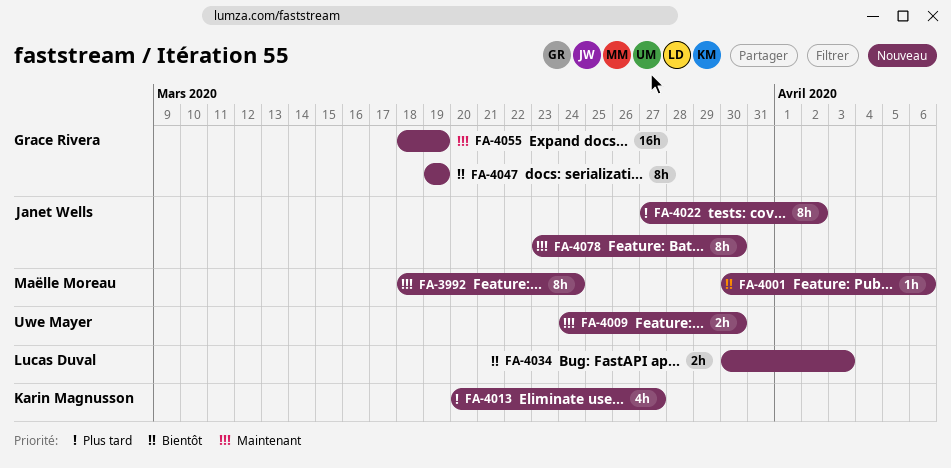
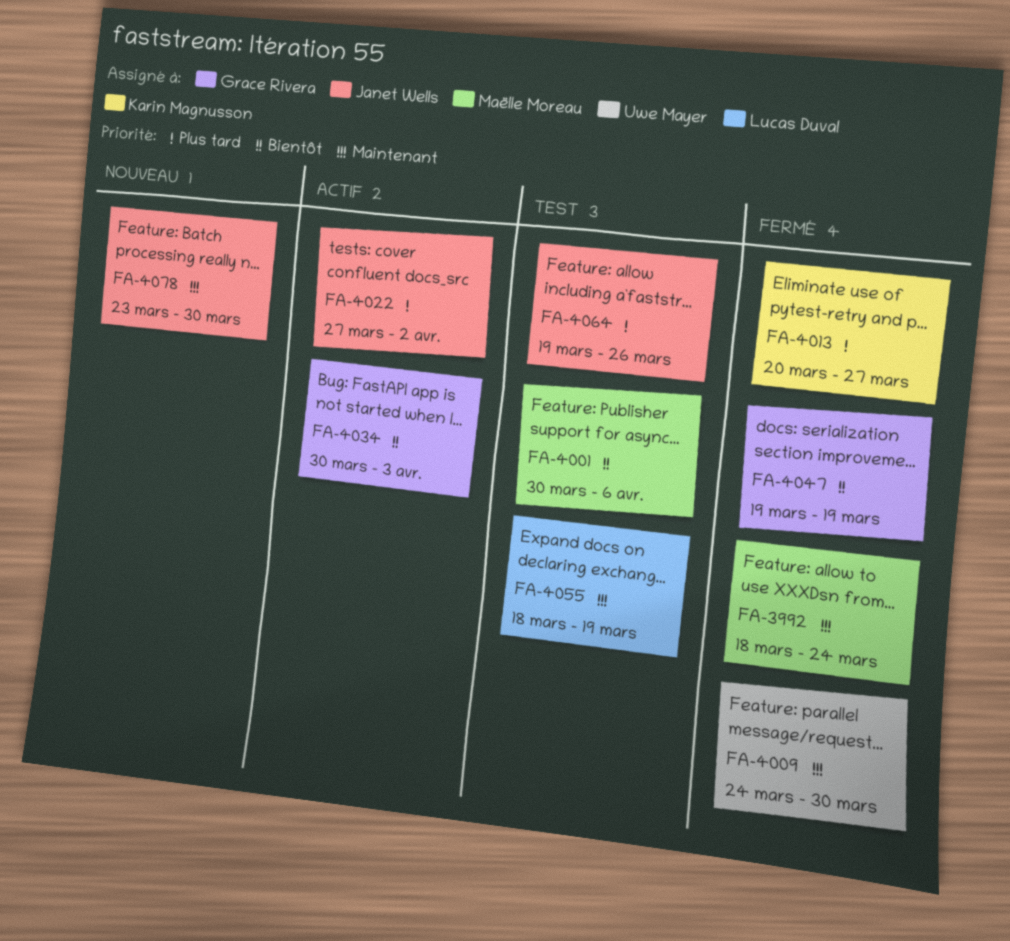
FA-4034, owner: Lucas Duval -> Grace Rivera
FA-4055, owner: Grace Rivera -> Lucas Duval
FA-4064: none -> present

